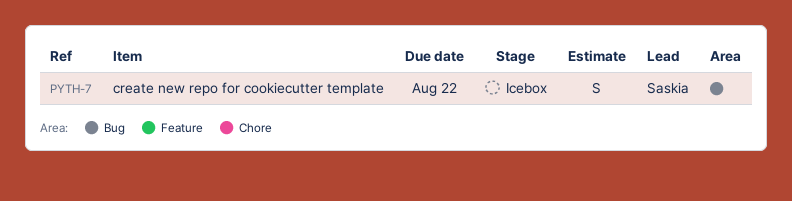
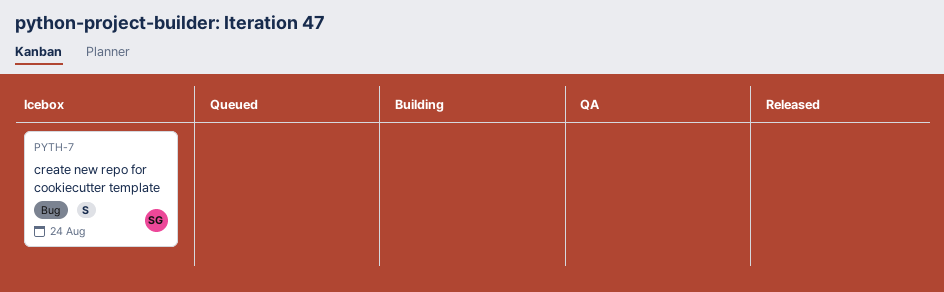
PYTH-7, due: Aug 22 -> Aug 24

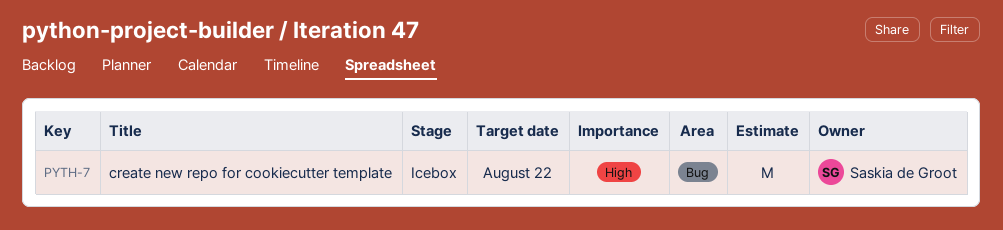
PYTH-7, estimate: S -> M
PYTH-7, due: Aug 24 -> Aug 22

